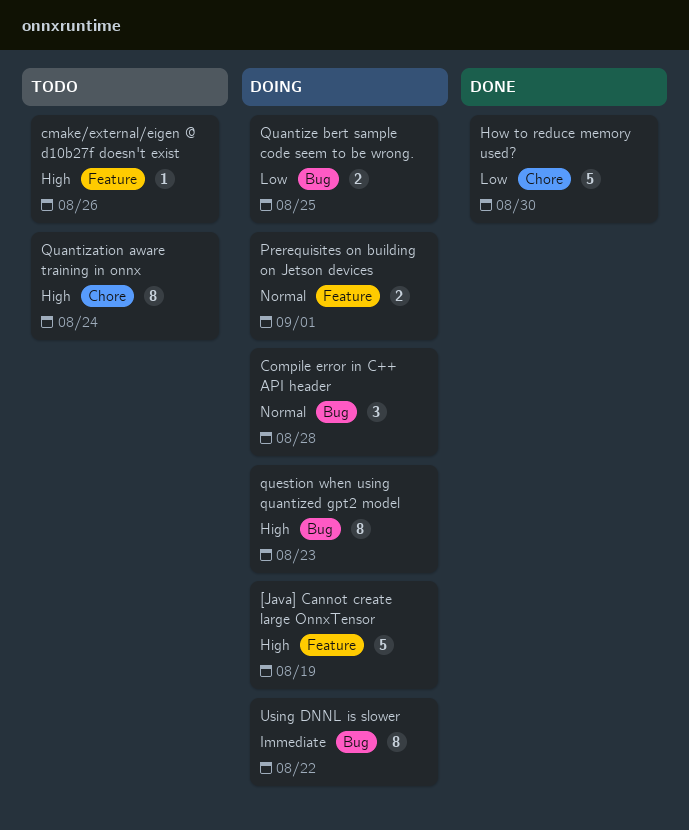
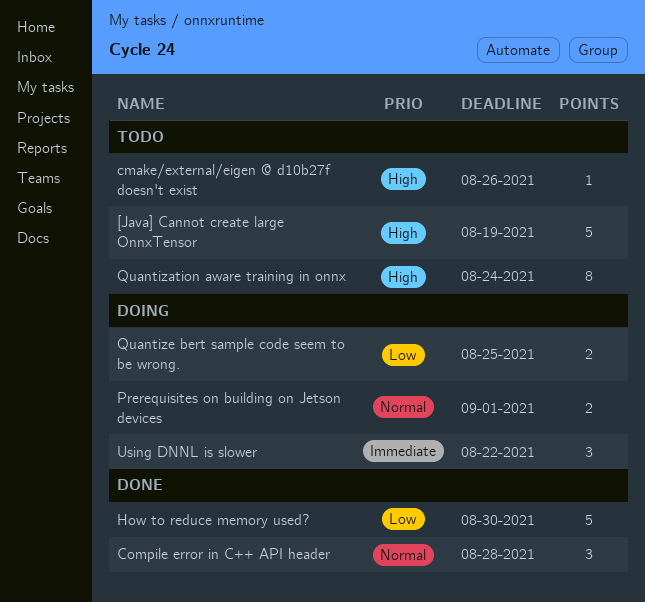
[Java] Cannot create large OnnxTensor, status: Doing -> Todo
Compile error in C++ API header, status: Doing -> Done
question when using quantized gpt2 model: present -> none
Using DNNL is slower, estimate: 8 -> 3

